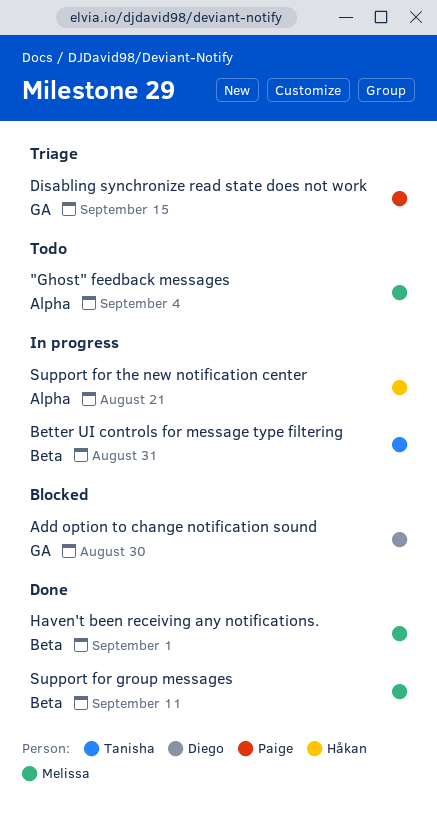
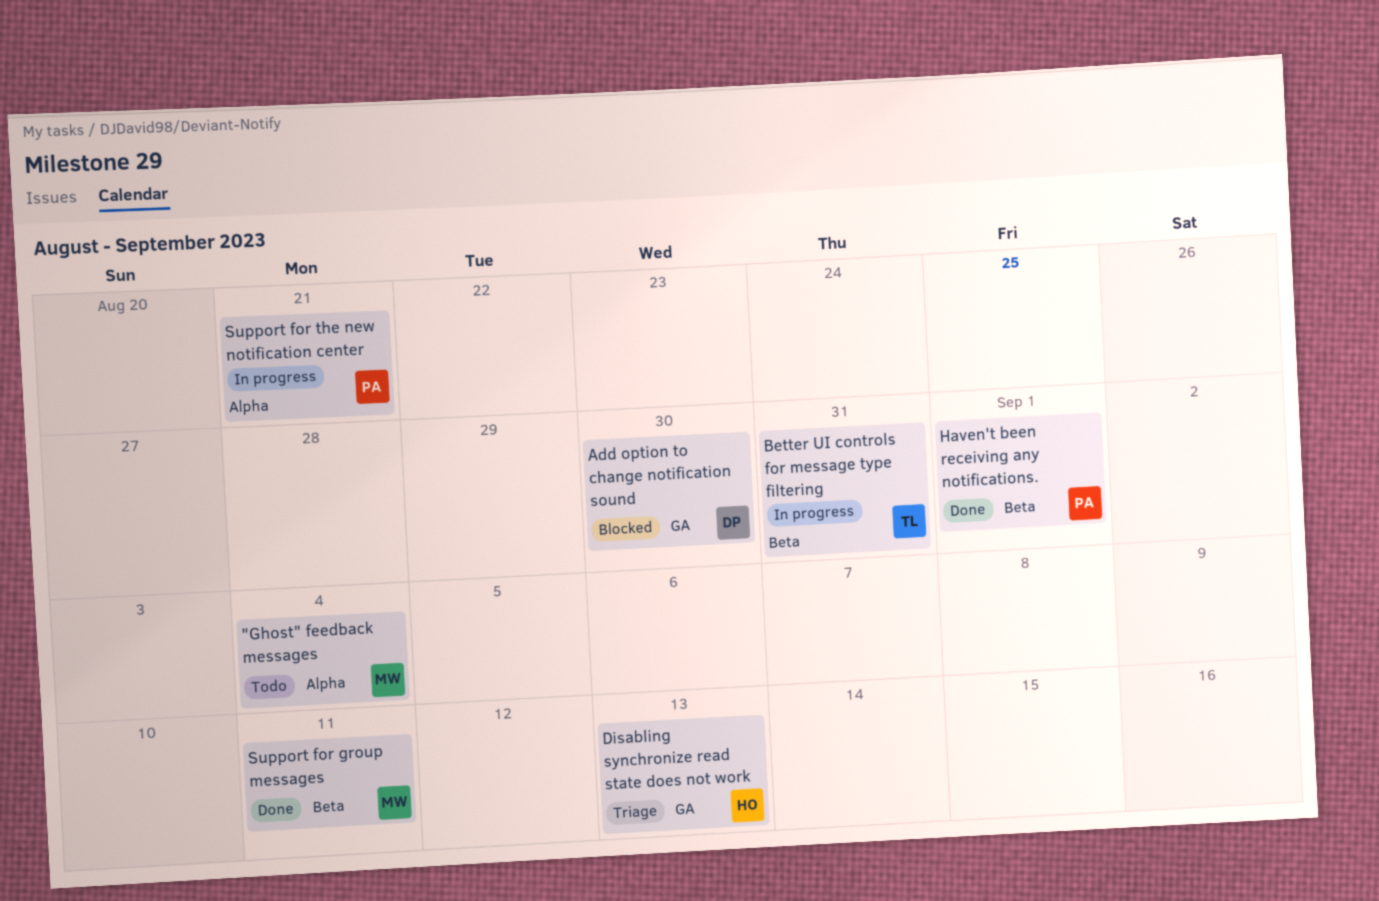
Disabling synchronize read state does not work, owner: Paige -> Håkan
Disabling synchronize read state does not work, due: Sep 15 -> Sep 13
Haven't been receiving any notifications., owner: Melissa -> Paige
Support for the new notification center, owner: Håkan -> Paige

